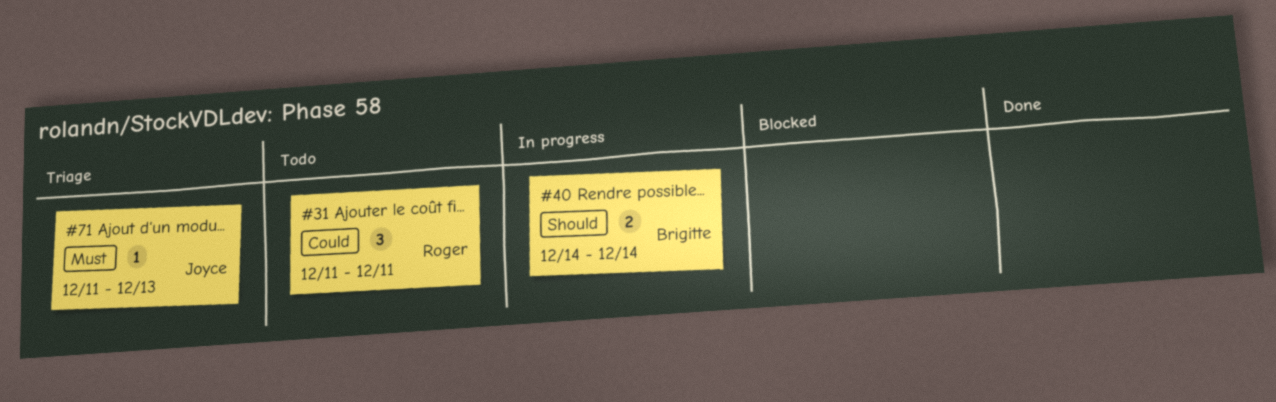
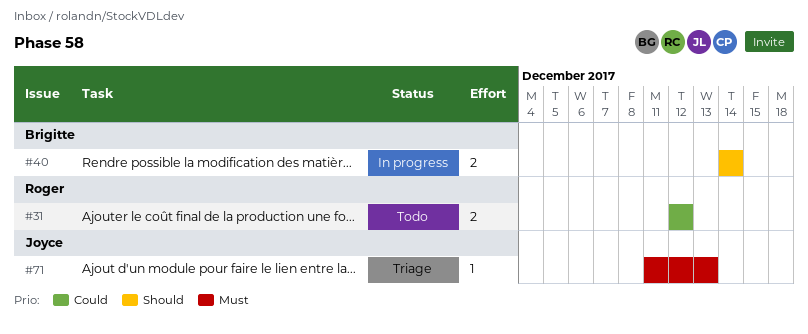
#31, estimate: 3 -> 2
#31, start: Dec 11 -> Dec 12
#31, due: Dec 11 -> Dec 12

